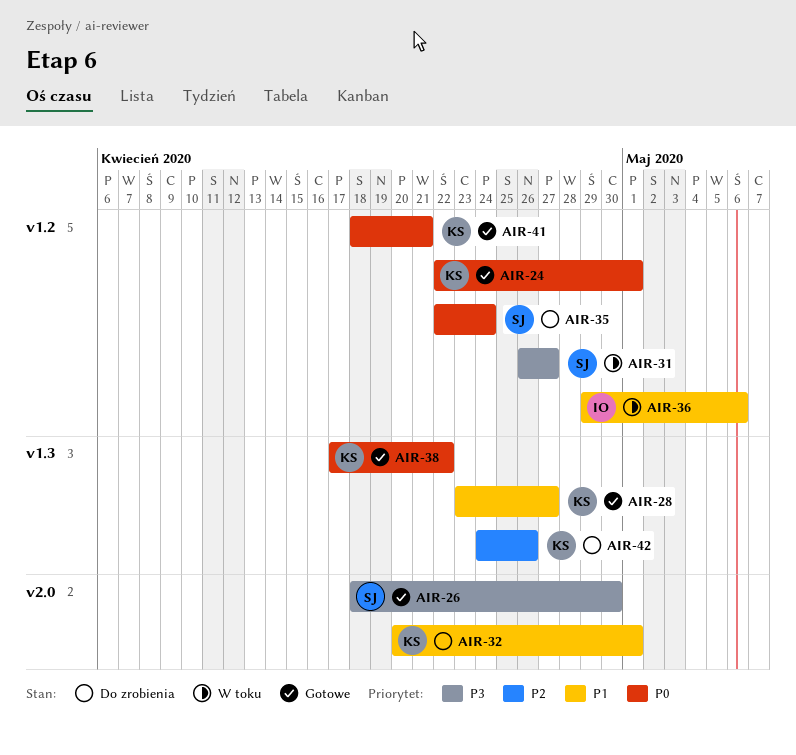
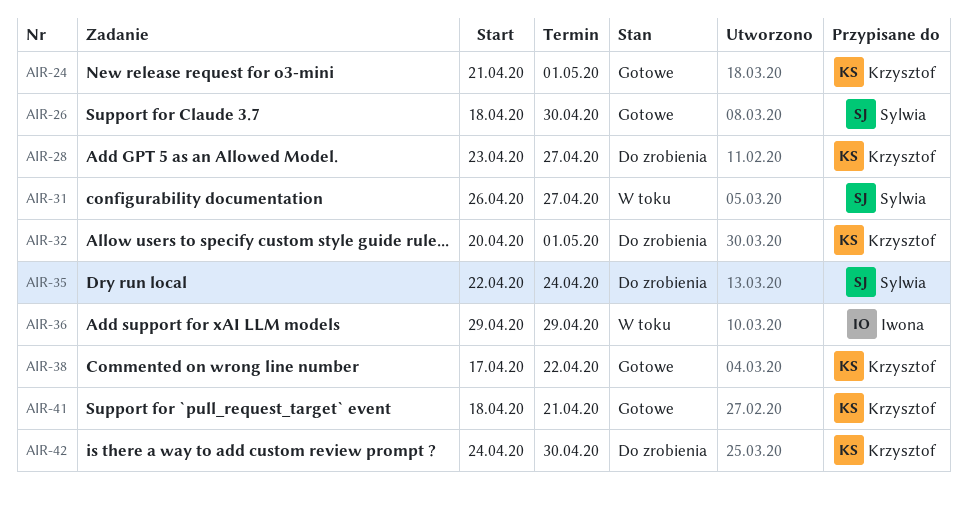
AIR-24, start: Apr 22 -> Apr 21
AIR-28, status: Gotowe -> Do zrobienia
AIR-36, due: May 6 -> Apr 29
AIR-42, due: Apr 26 -> Apr 30

